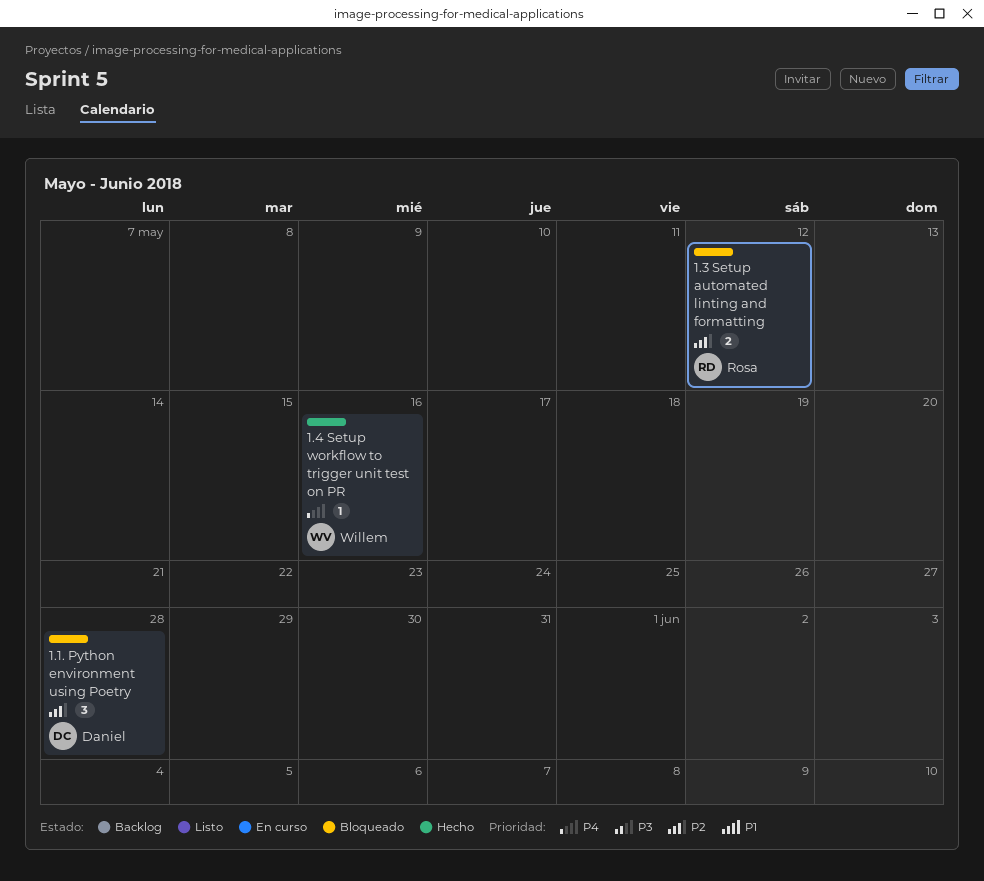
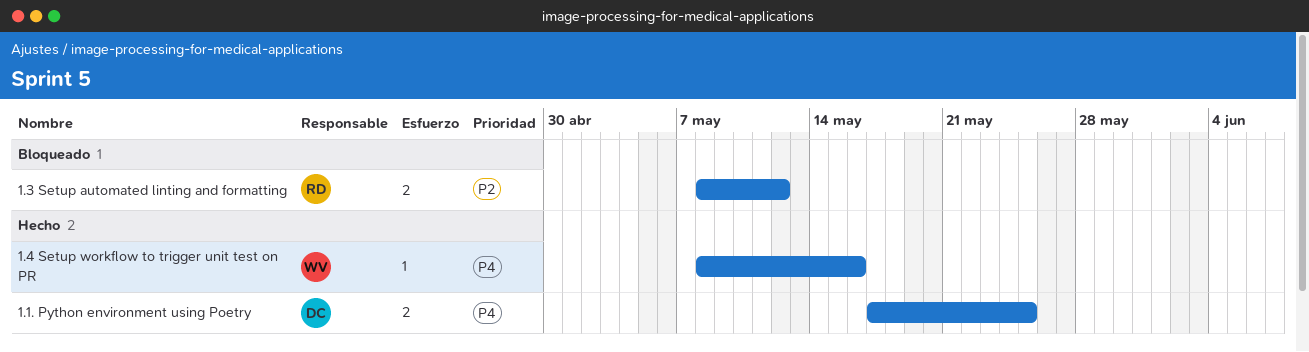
1.1. Python environment using Poetry, status: Bloqueado -> Hecho
1.1. Python environment using Poetry, priority: P2 -> P4
1.1. Python environment using Poetry, estimate: 3 -> 2
1.1. Python environment using Poetry, due: May 28 -> May 25

